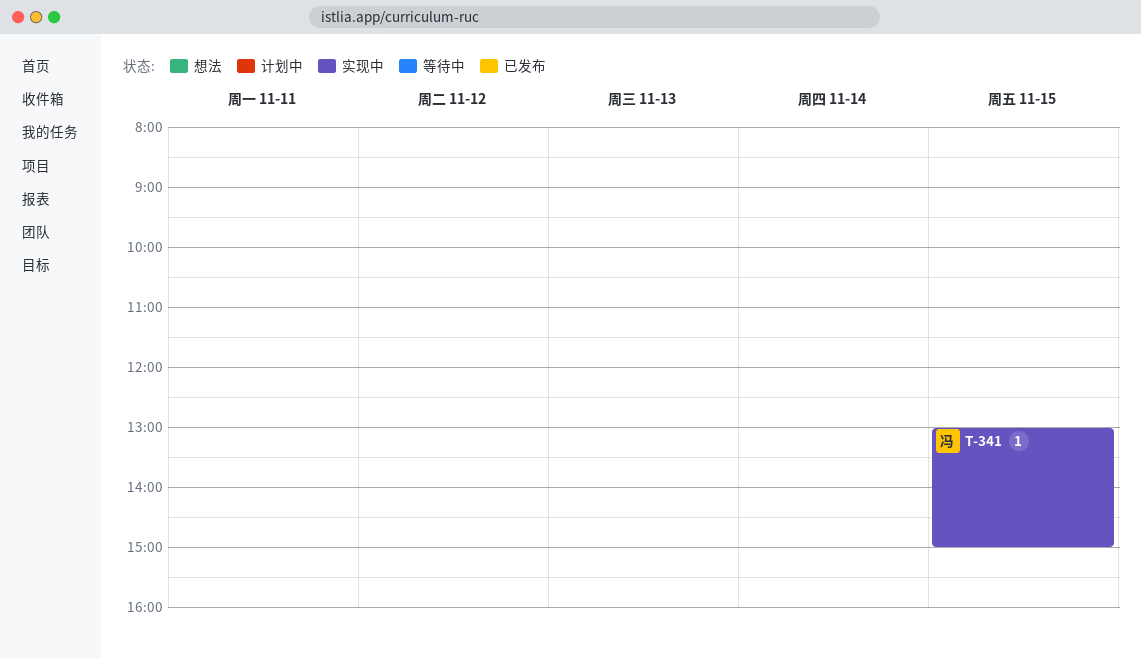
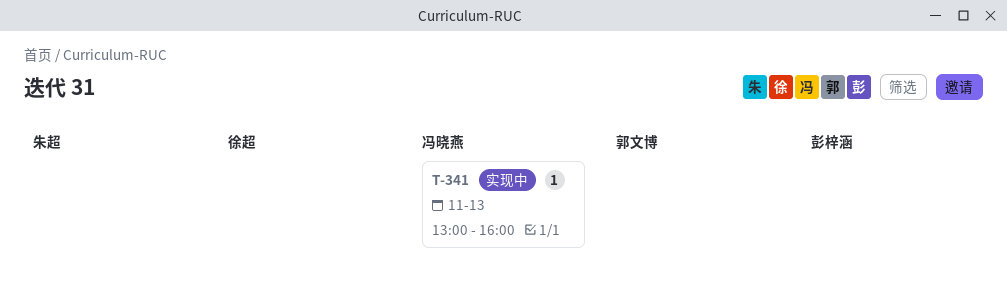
T-341, day: Nov 15 -> Nov 13
T-341, ends: 15:00 -> 16:00

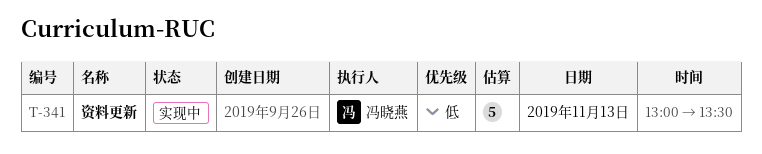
T-341, estimate: 1 -> 5
T-341, ends: 16:00 -> 13:30

